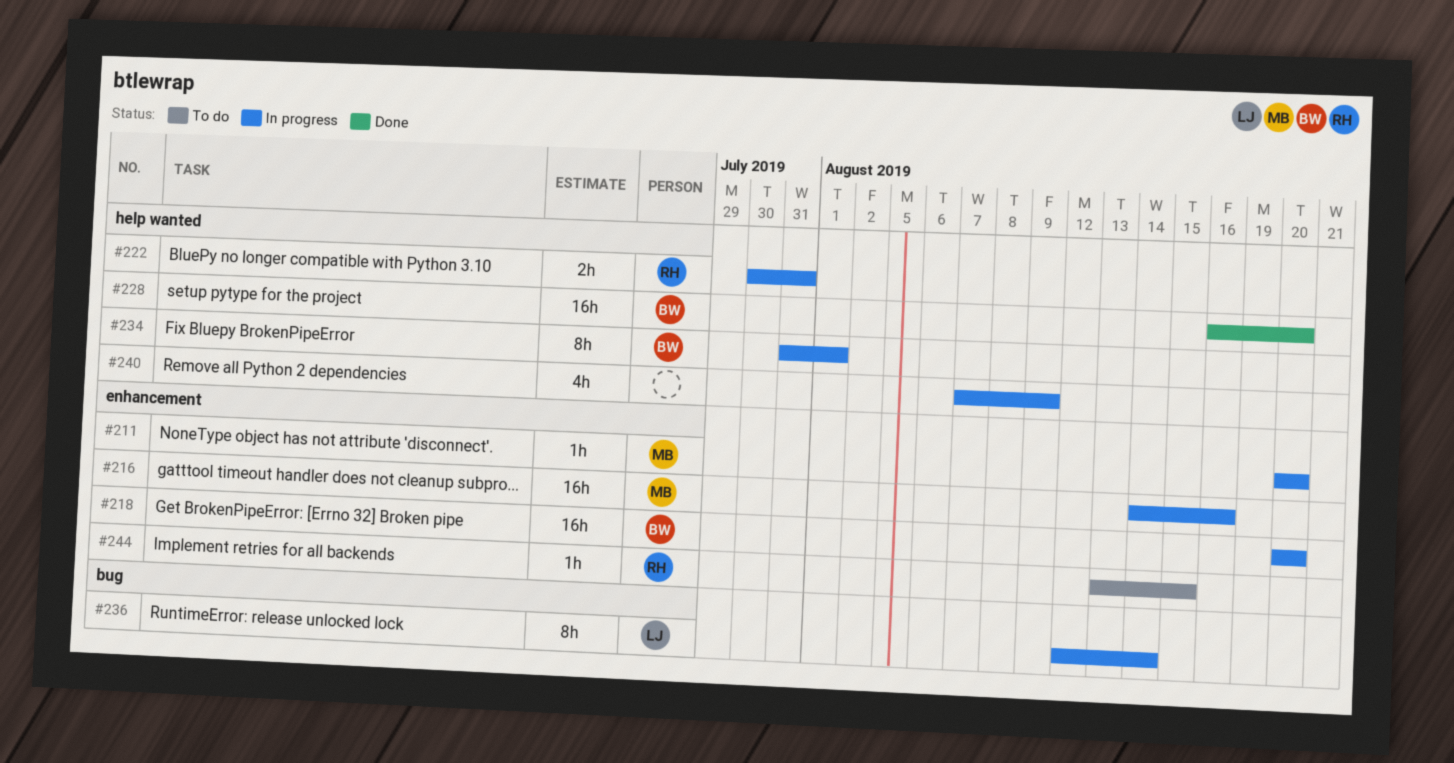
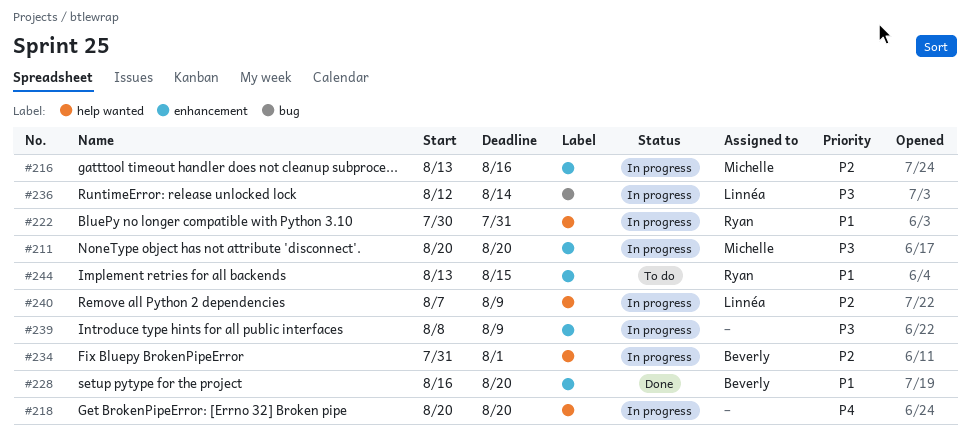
#216, start: Aug 14 -> Aug 13
#218, owner: Beverly -> none
#218, label: enhancement -> help wanted
#228, label: help wanted -> enhancement
#239: none -> present
#240, owner: none -> Linnéa

